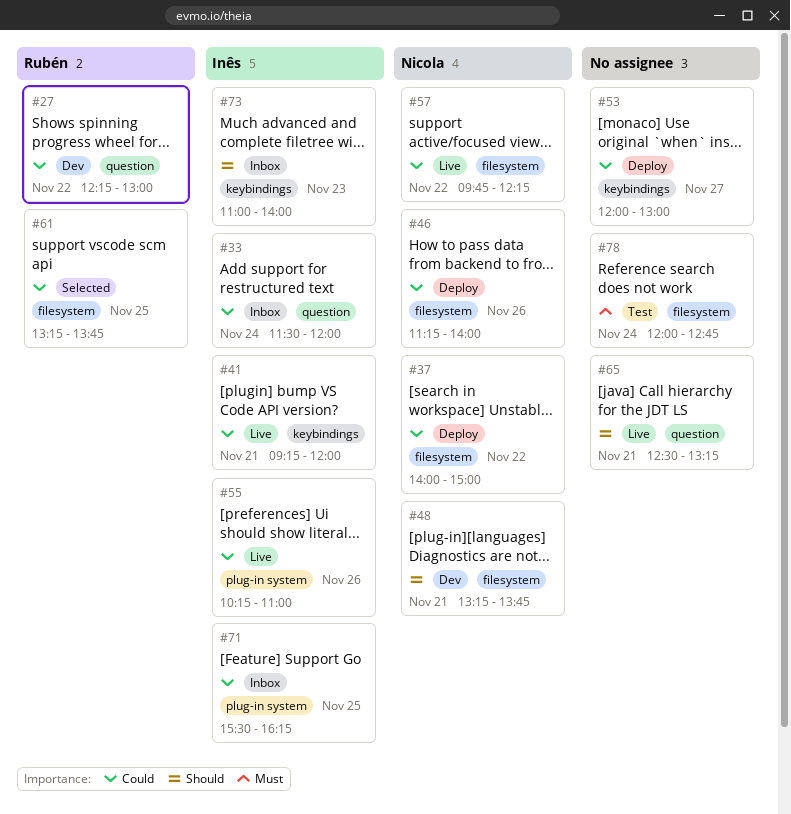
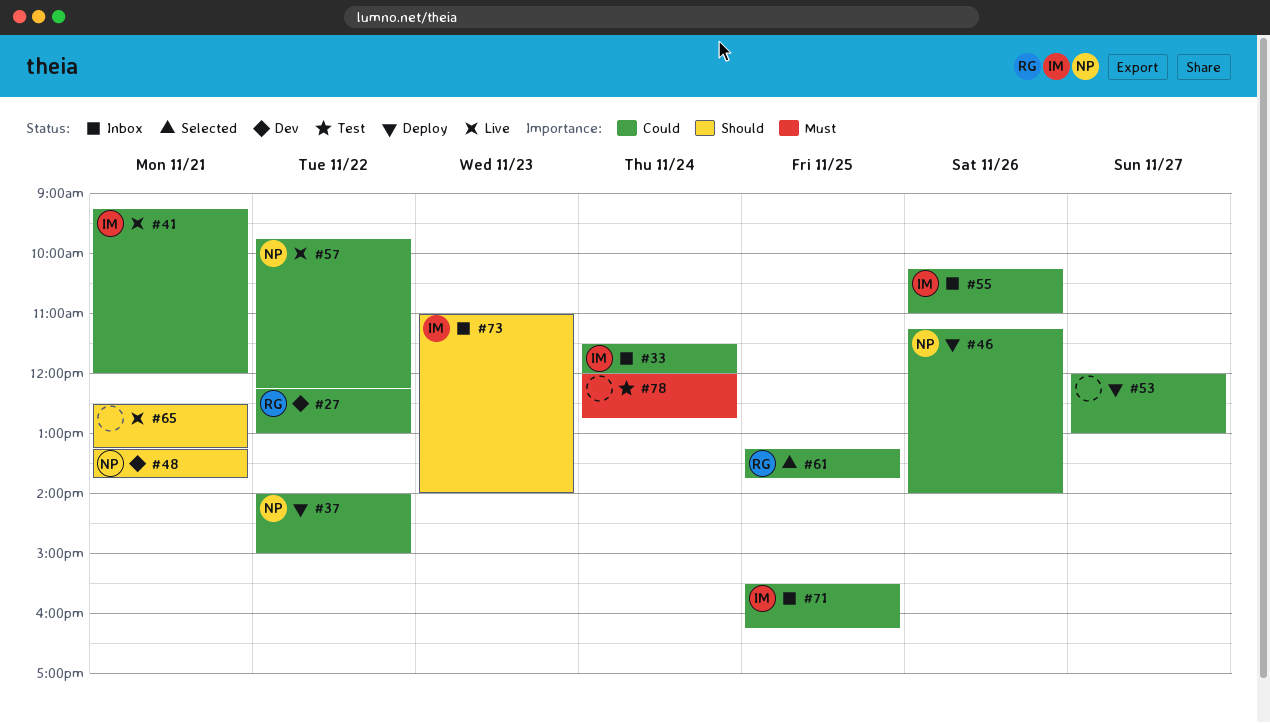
#55, status: Live -> Inbox

